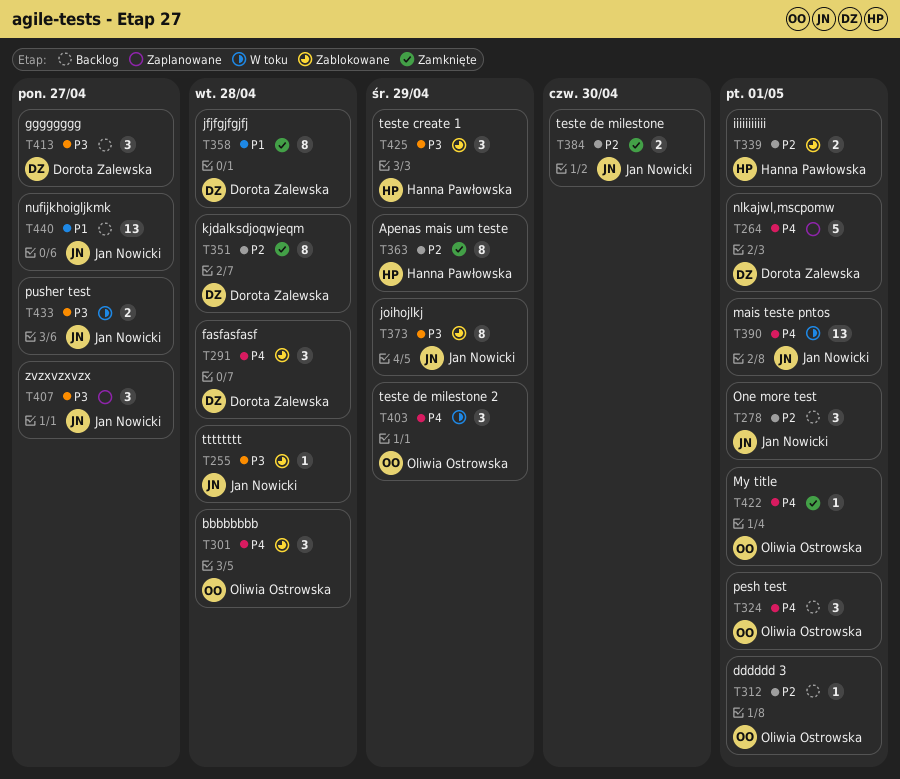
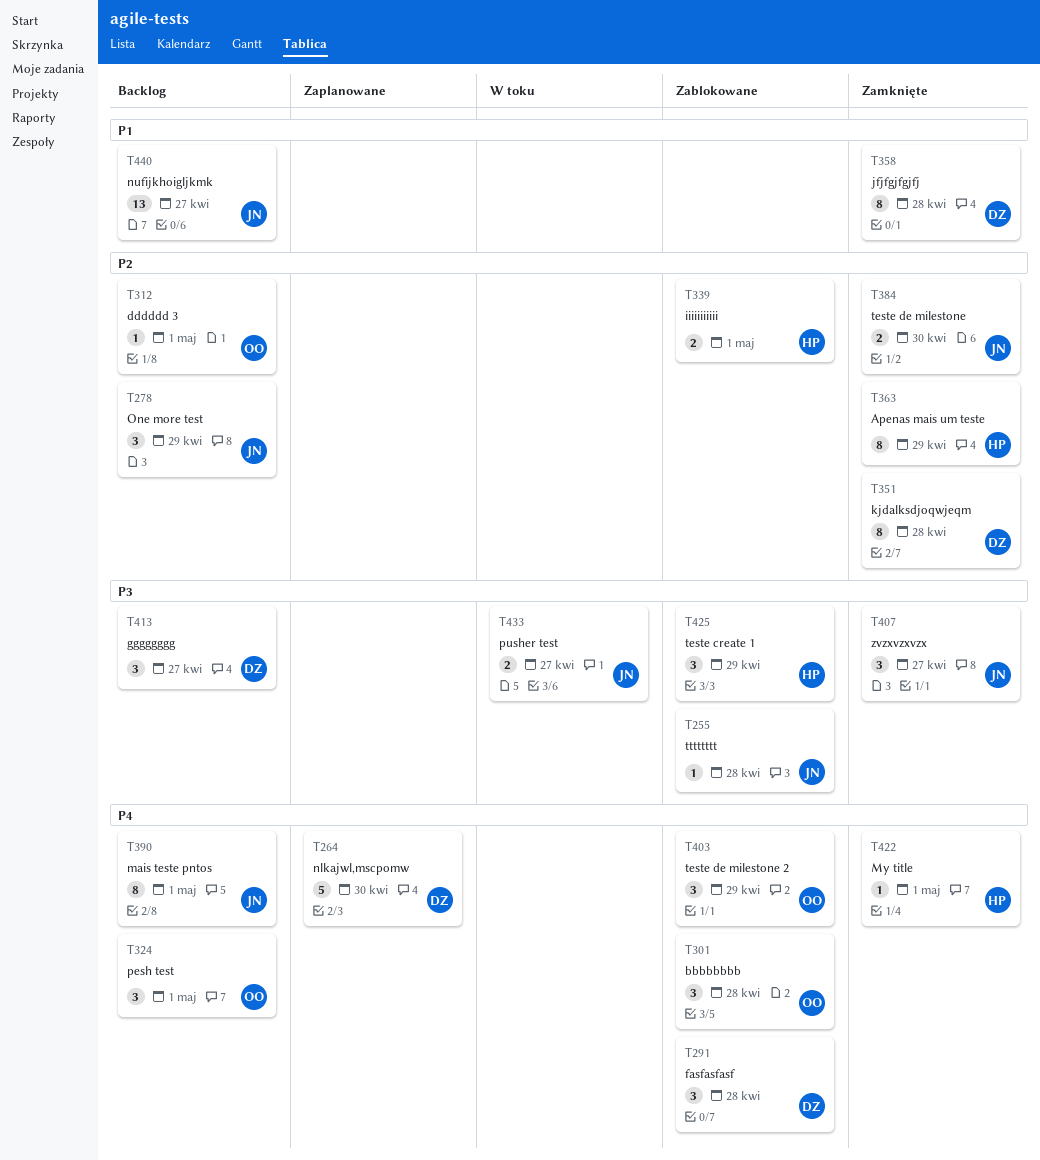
T264, due: May 1 -> Apr 30
T278, due: May 1 -> Apr 29
T373: present -> none
T390, status: W toku -> Backlog
T390, estimate: 13 -> 8
T403, status: W toku -> Zablokowane
T407, status: Zaplanowane -> Zamknięte
T422, owner: Oliwia Ostrowska -> Hanna Pawłowska

